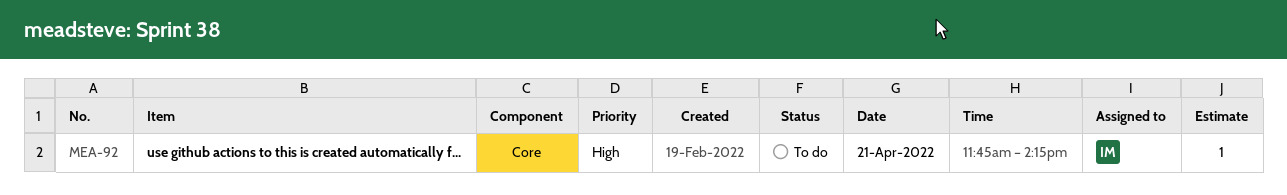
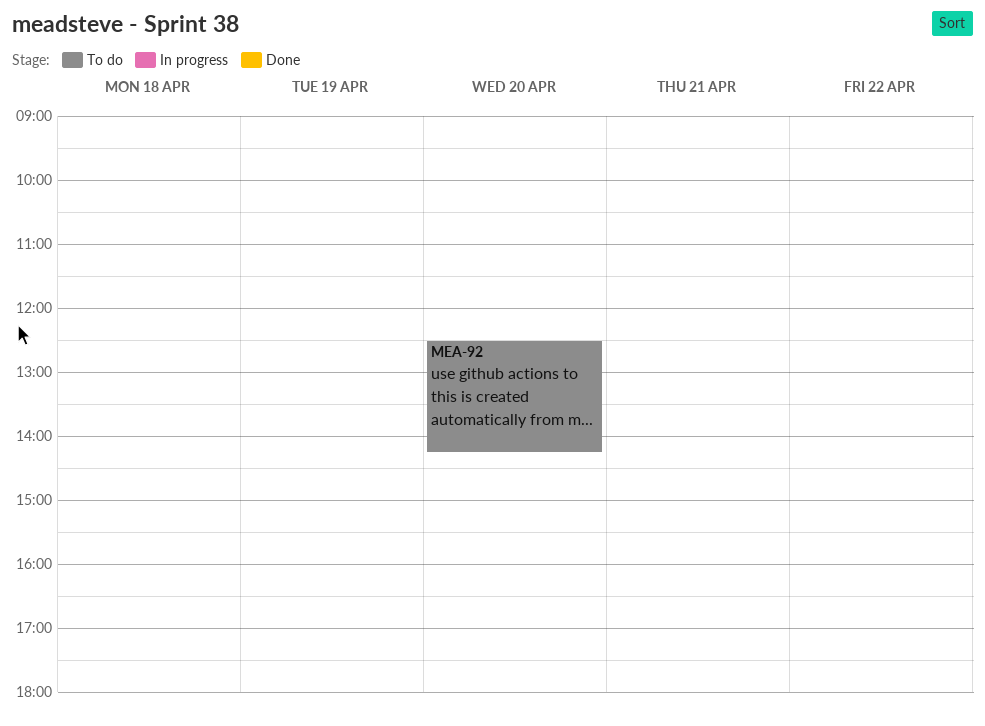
MEA-92, day: Apr 21 -> Apr 20
MEA-92, begins: 11:45 -> 12:30

